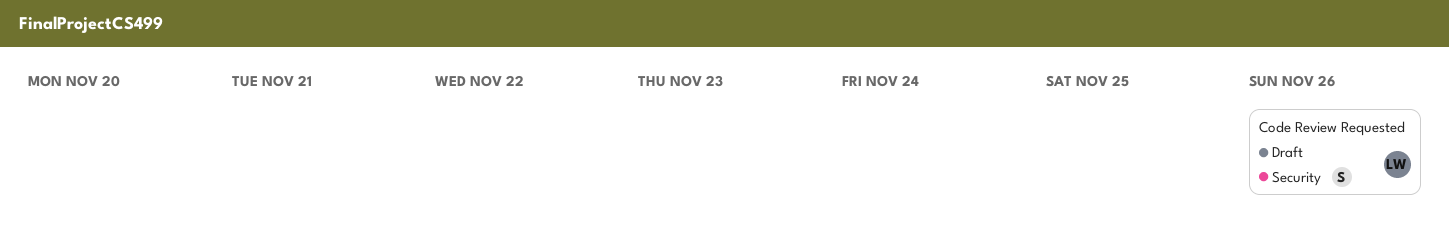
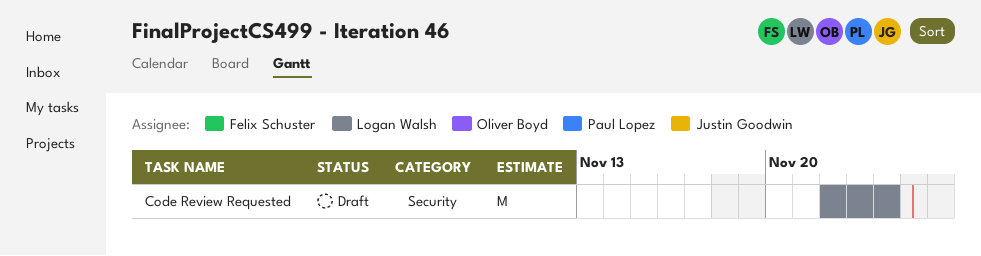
Code Review Requested, estimate: S -> M
Code Review Requested, due: Nov 26 -> Nov 24

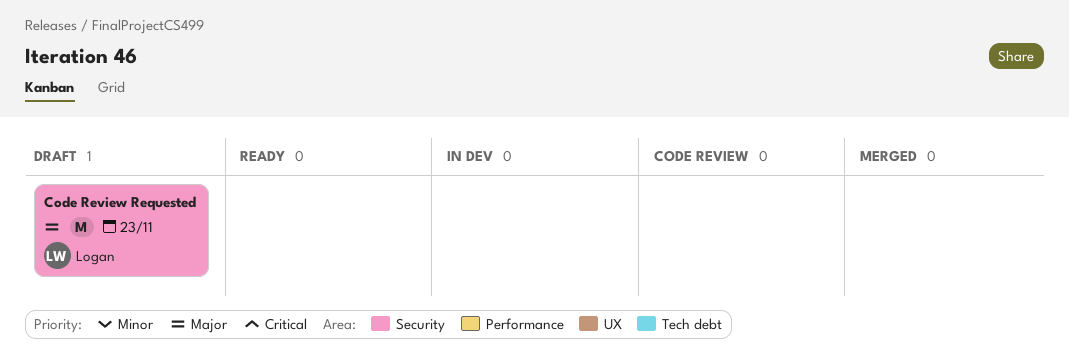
Code Review Requested, due: Nov 24 -> Nov 23

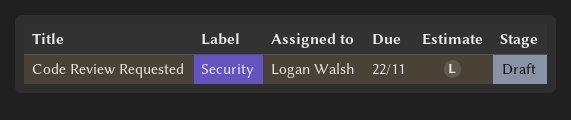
Code Review Requested, estimate: M -> L
Code Review Requested, due: Nov 23 -> Nov 22

